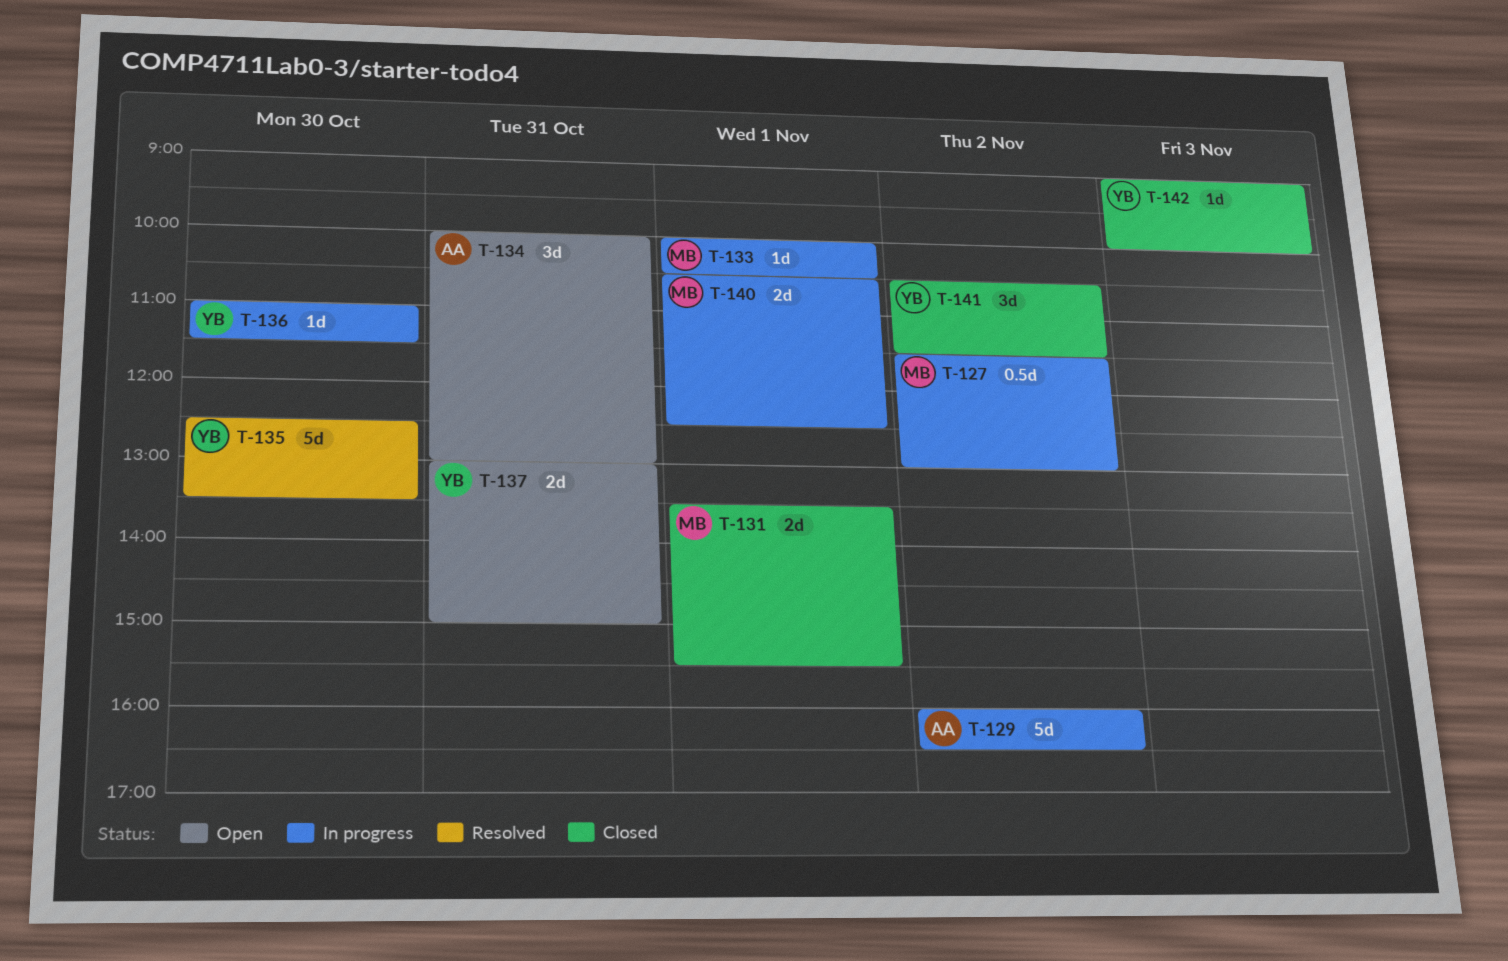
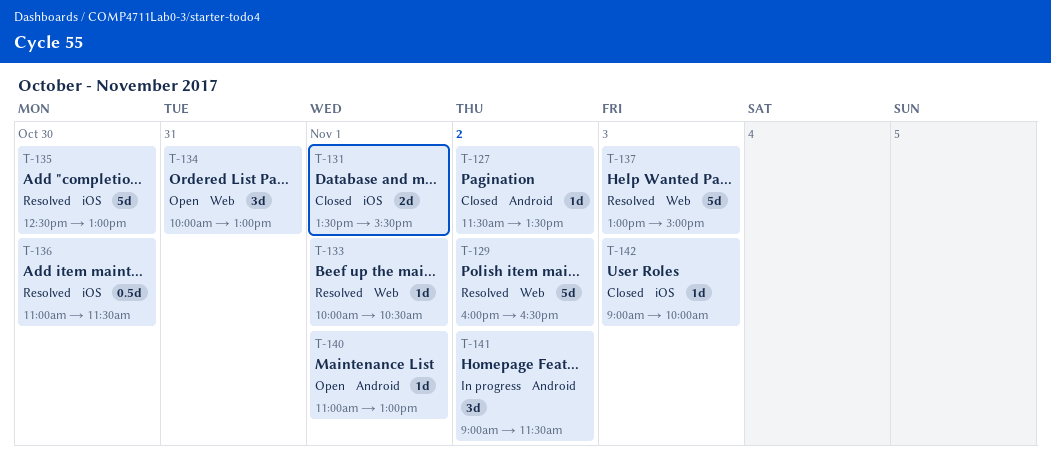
T-127, status: In progress -> Closed
T-127, estimate: 0.5d -> 1d
T-127, ends: 13:00 -> 13:30
T-129, status: In progress -> Resolved
T-133, status: In progress -> Resolved
T-135, ends: 13:30 -> 13:00
T-136, status: In progress -> Resolved
T-136, estimate: 1d -> 0.5d
T-137, status: Open -> Resolved
T-137, estimate: 2d -> 5d
T-137, day: Oct 31 -> Nov 3
T-140, status: In progress -> Open
T-140, estimate: 2d -> 1d
T-140, begins: 10:30 -> 11:00
T-140, ends: 12:30 -> 13:00
T-141, status: Closed -> In progress
T-141, begins: 10:30 -> 09:00

